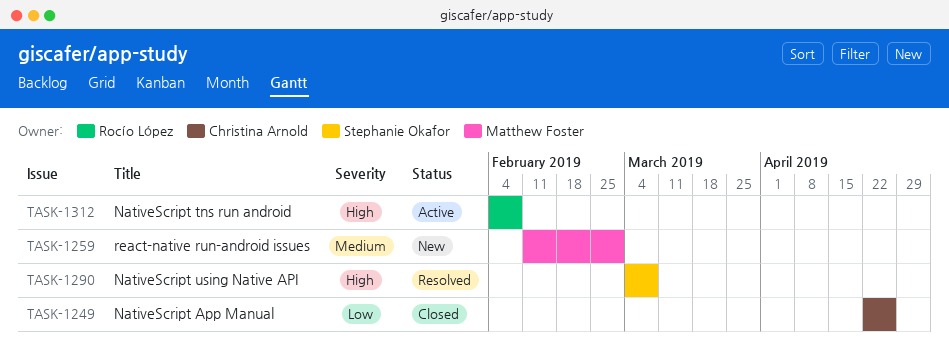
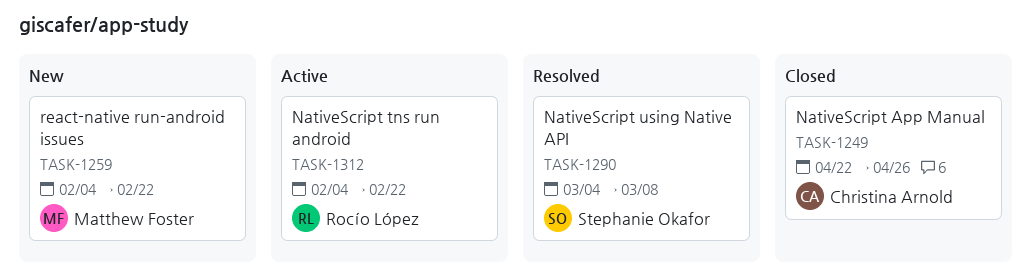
TASK-1259, start: Feb 11 -> Feb 4
TASK-1259, due: Mar 1 -> Feb 22
TASK-1312, due: Feb 8 -> Feb 22

